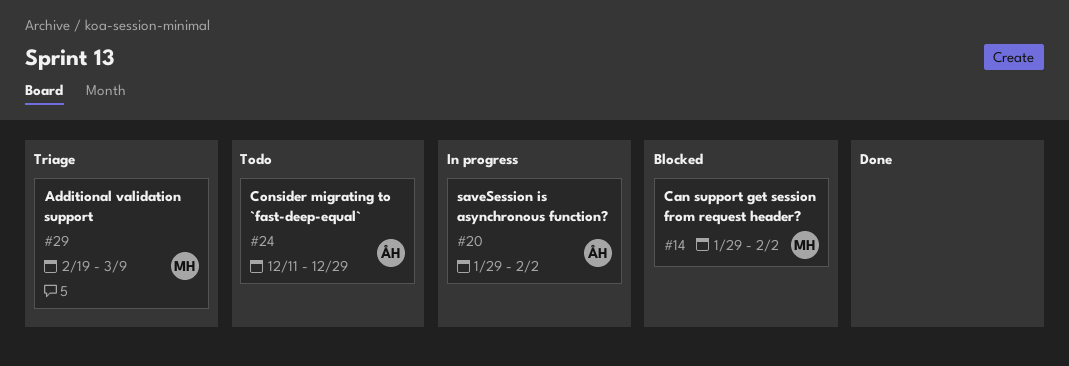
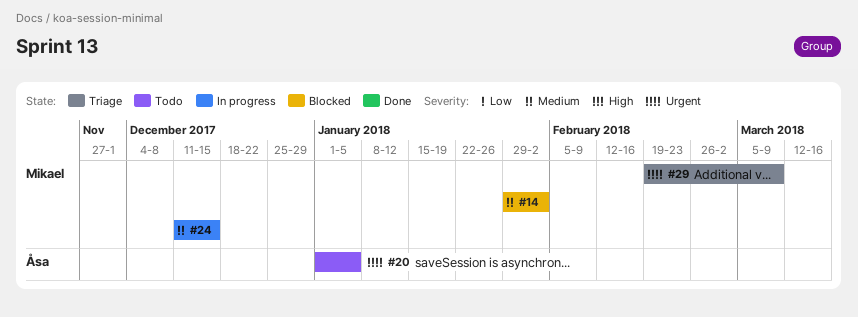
#20, status: In progress -> Todo
#20, start: Jan 29 -> Jan 1
#20, due: Feb 2 -> Jan 5
#24, status: Todo -> In progress
#24, owner: Åsa -> Mikael
#24, due: Dec 29 -> Dec 15

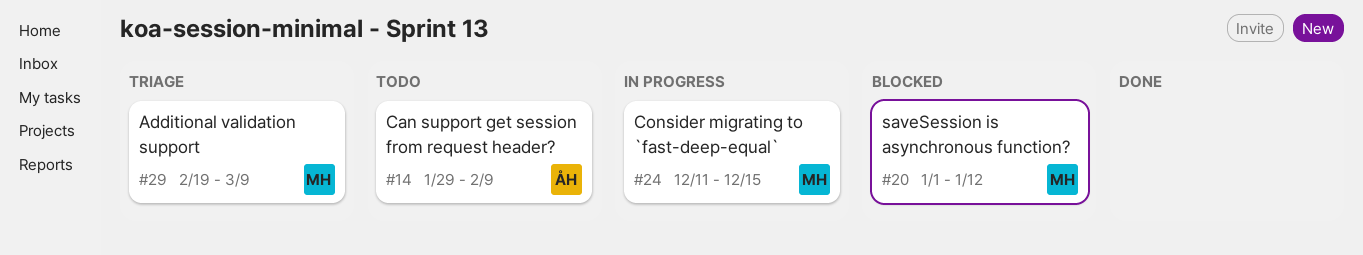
#14, status: Blocked -> Todo
#14, owner: Mikael -> Åsa
#14, due: Feb 2 -> Feb 9
#20, status: Todo -> Blocked
#20, owner: Åsa -> Mikael
#20, due: Jan 5 -> Jan 12

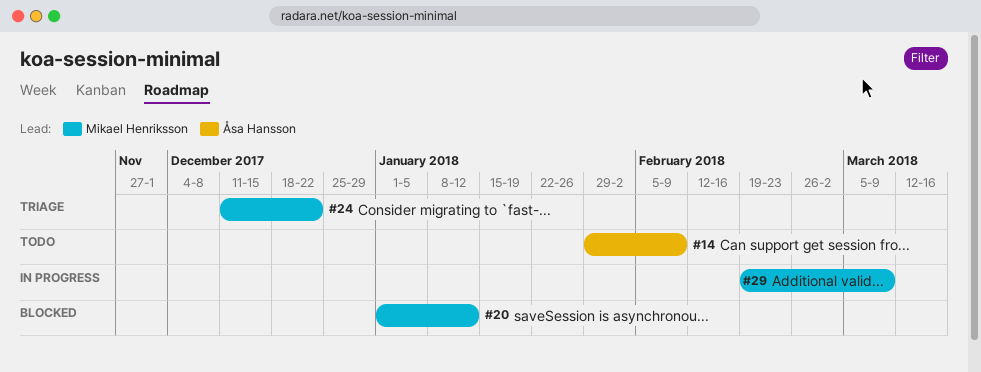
#24, status: In progress -> Triage
#24, due: Dec 15 -> Dec 22
#29, status: Triage -> In progress

